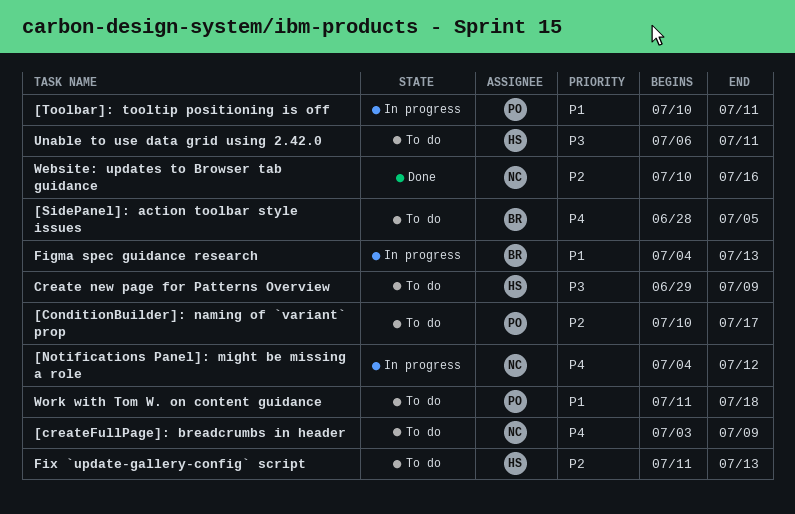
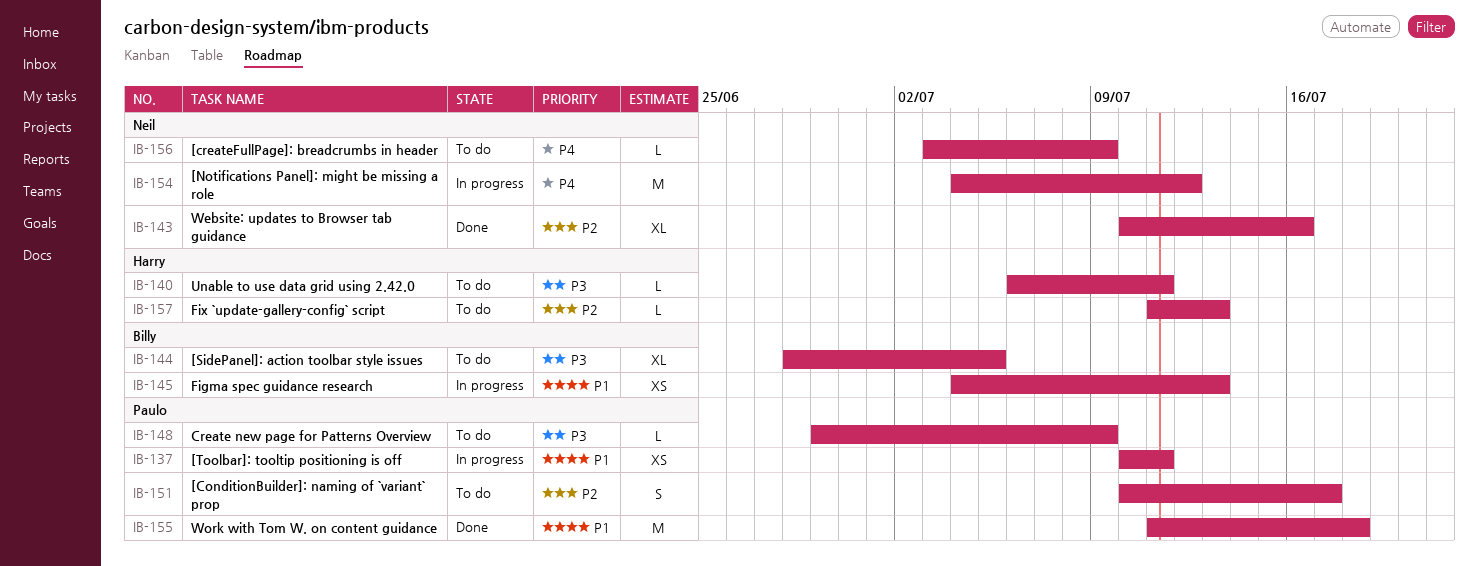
[SidePanel]: action toolbar style issues, priority: P4 -> P3
Create new page for Patterns Overview, owner: Harry -> Paulo
Work with Tom W. on content guidance, status: To do -> Done

